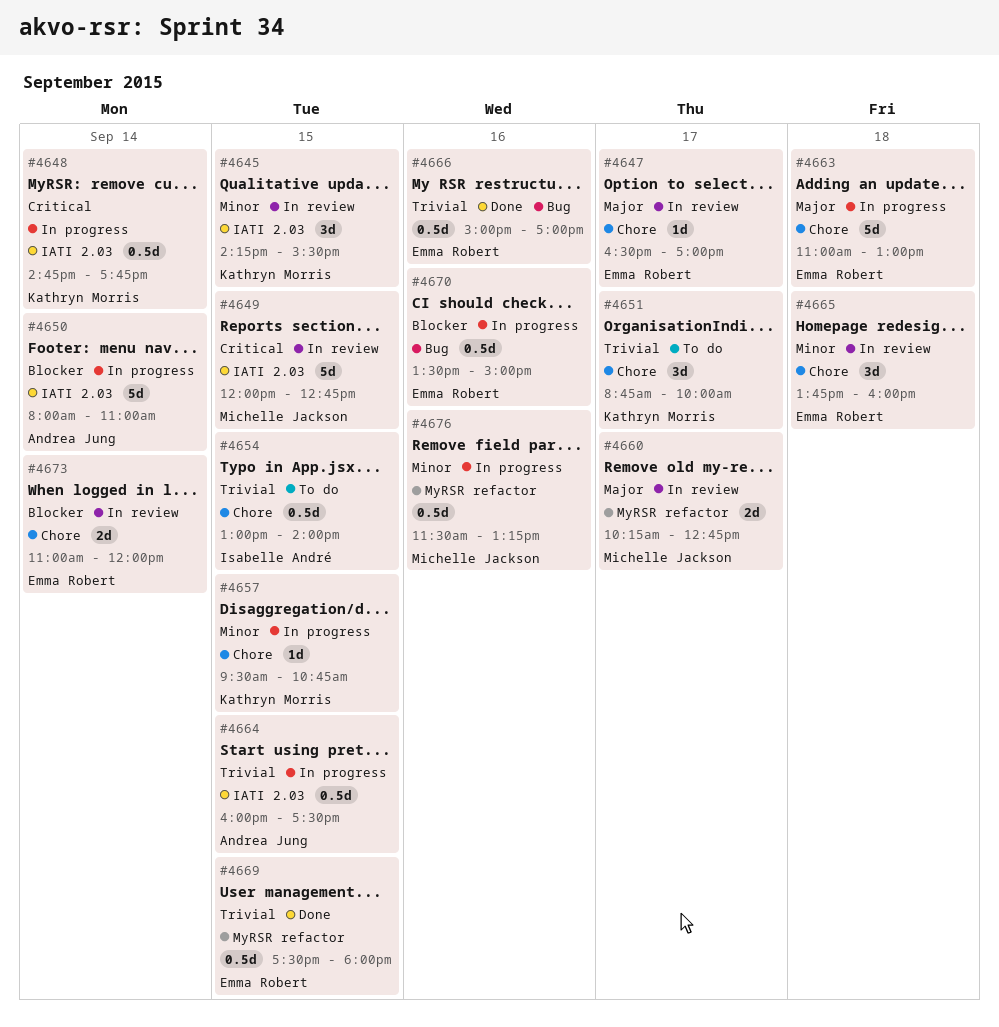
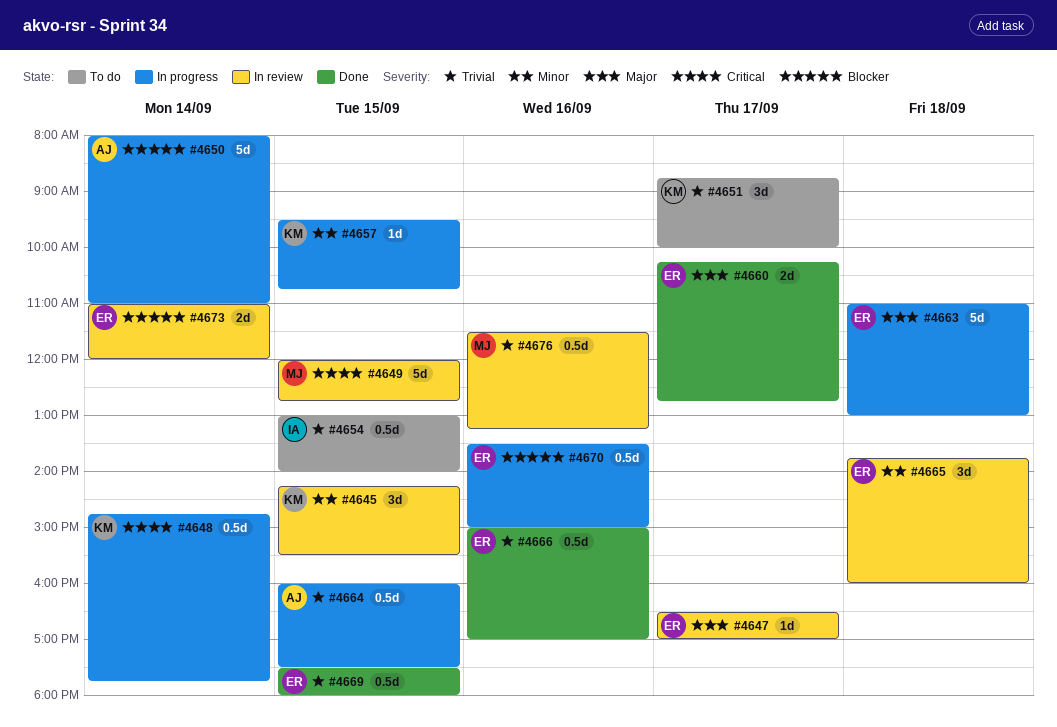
#4660, status: In review -> Done
#4660, owner: Michelle Jackson -> Emma Robert
#4676, status: In progress -> In review
#4676, priority: Minor -> Trivial

